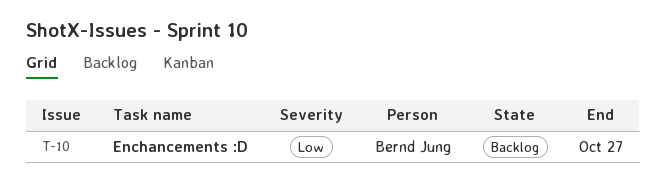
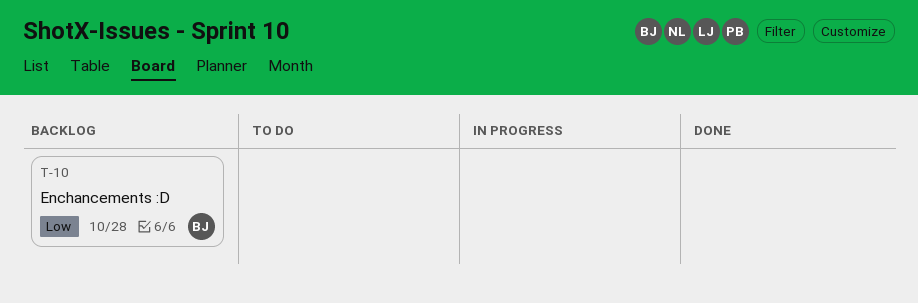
T-10, due: Oct 27 -> Oct 28

